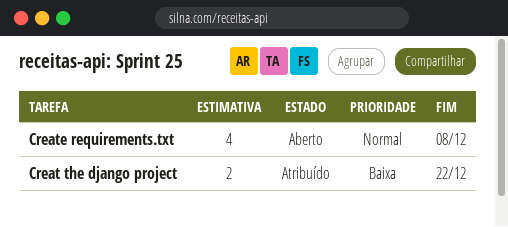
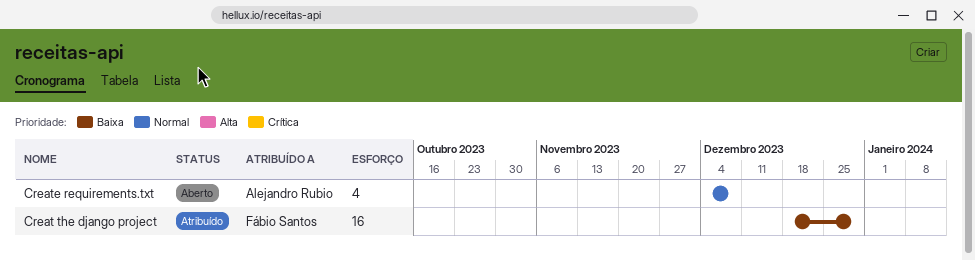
Creat the django project, estimate: 2 -> 16
Creat the django project, due: Dec 22 -> Dec 29

